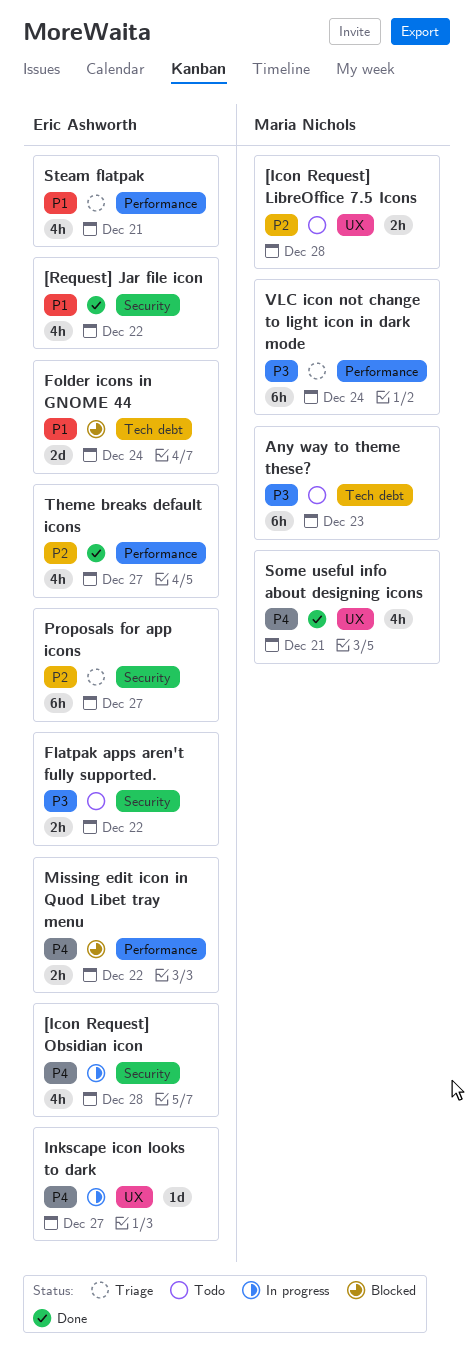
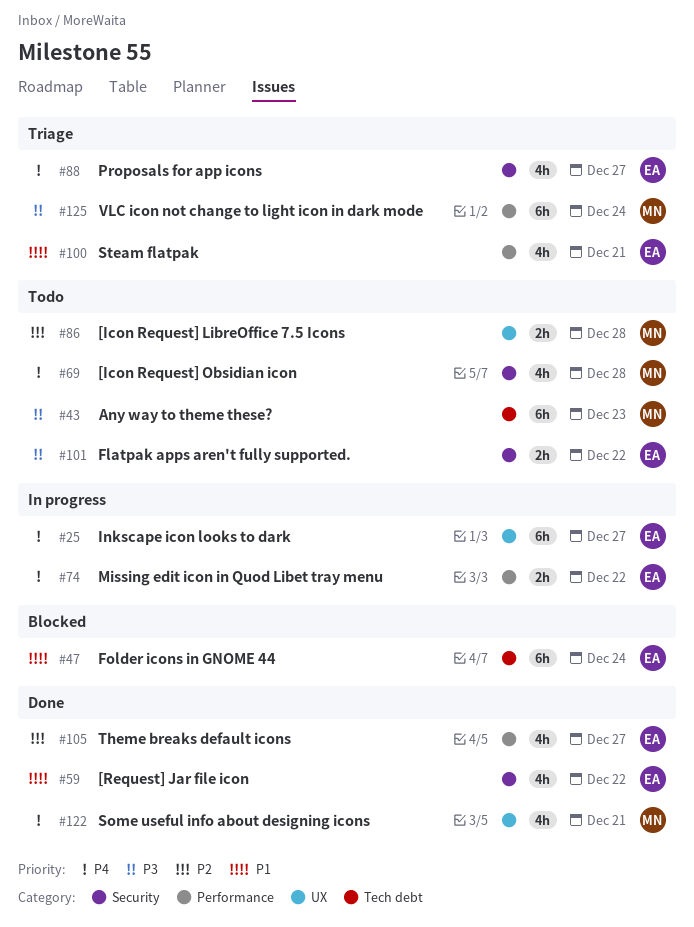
[Icon Request] Obsidian icon, status: In progress -> Todo
[Icon Request] Obsidian icon, owner: Eric Ashworth -> Maria Nichols
Folder icons in GNOME 44, estimate: 2d -> 6h
Inkscape icon looks to dark, estimate: 1d -> 6h
Missing edit icon in Quod Libet tray menu, status: Blocked -> In progress
Proposals for app icons, priority: P2 -> P4
Proposals for app icons, estimate: 6h -> 4h

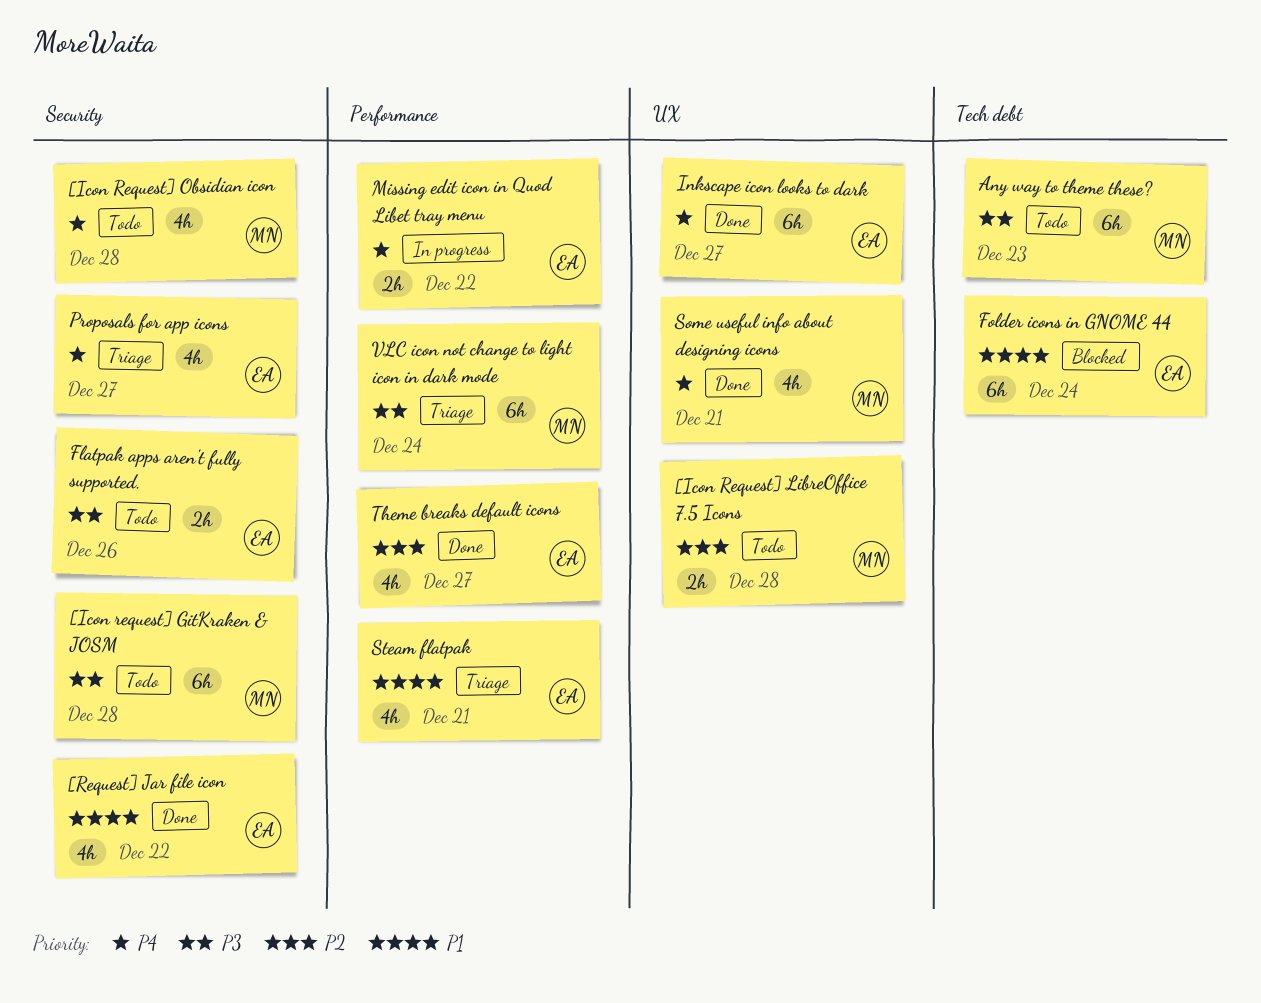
[Icon request] GitKraken & JOSM: none -> present
Flatpak apps aren't fully supported., due: Dec 22 -> Dec 26
Inkscape icon looks to dark, status: In progress -> Done

